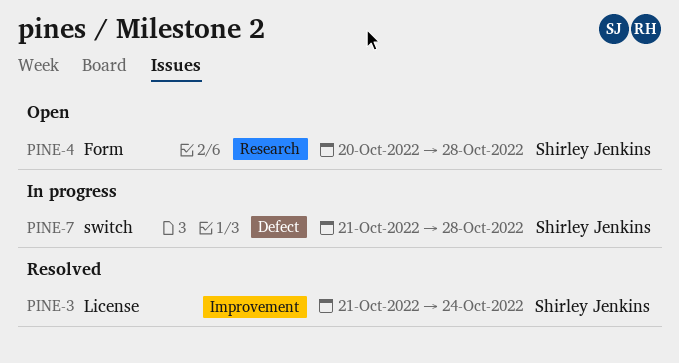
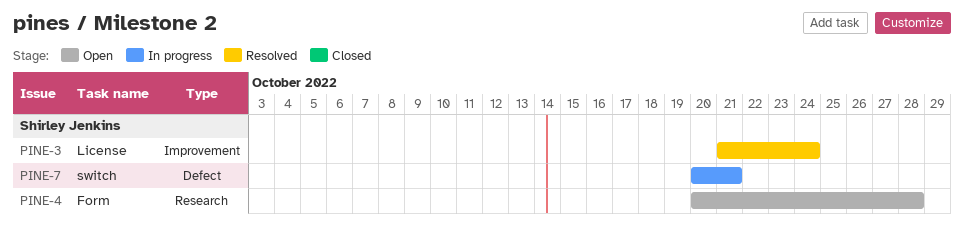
PINE-7, start: Oct 21 -> Oct 20
PINE-7, due: Oct 28 -> Oct 21

